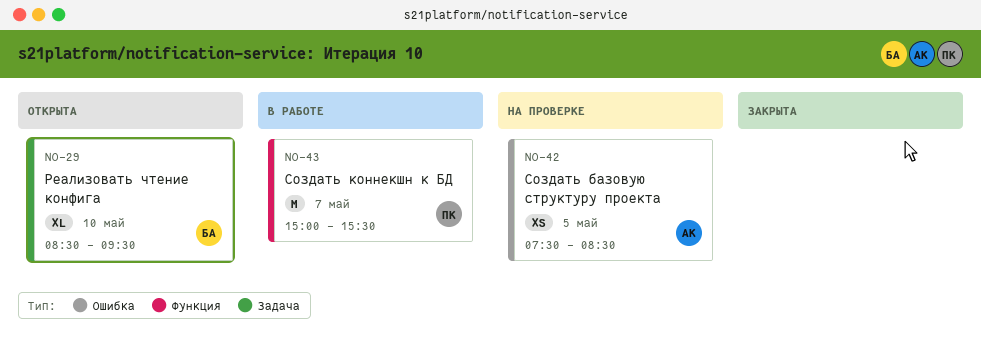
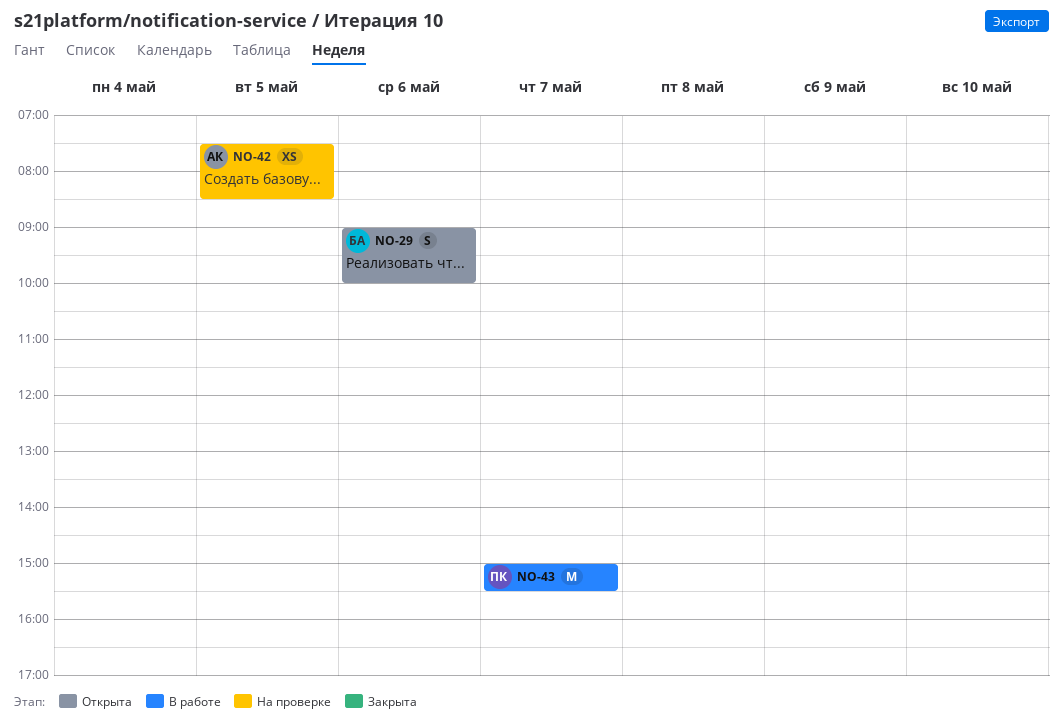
NO-29, estimate: XL -> S
NO-29, day: May 10 -> May 6
NO-29, begins: 08:30 -> 09:00
NO-29, ends: 09:30 -> 10:00

